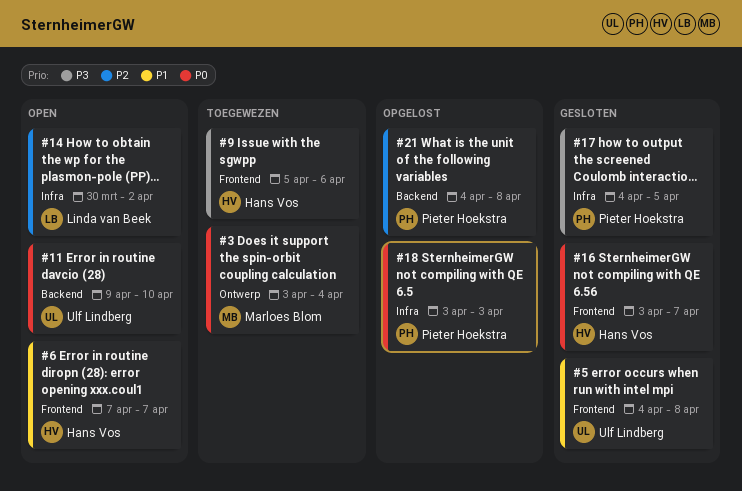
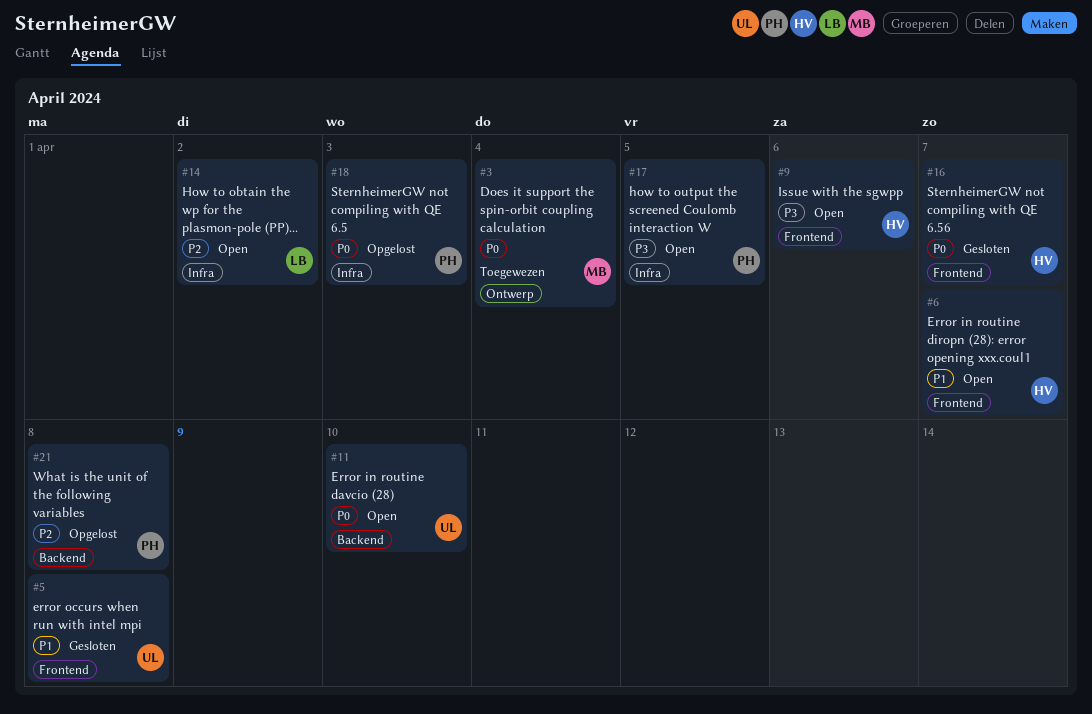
#9, status: Toegewezen -> Open
#17, status: Gesloten -> Open

